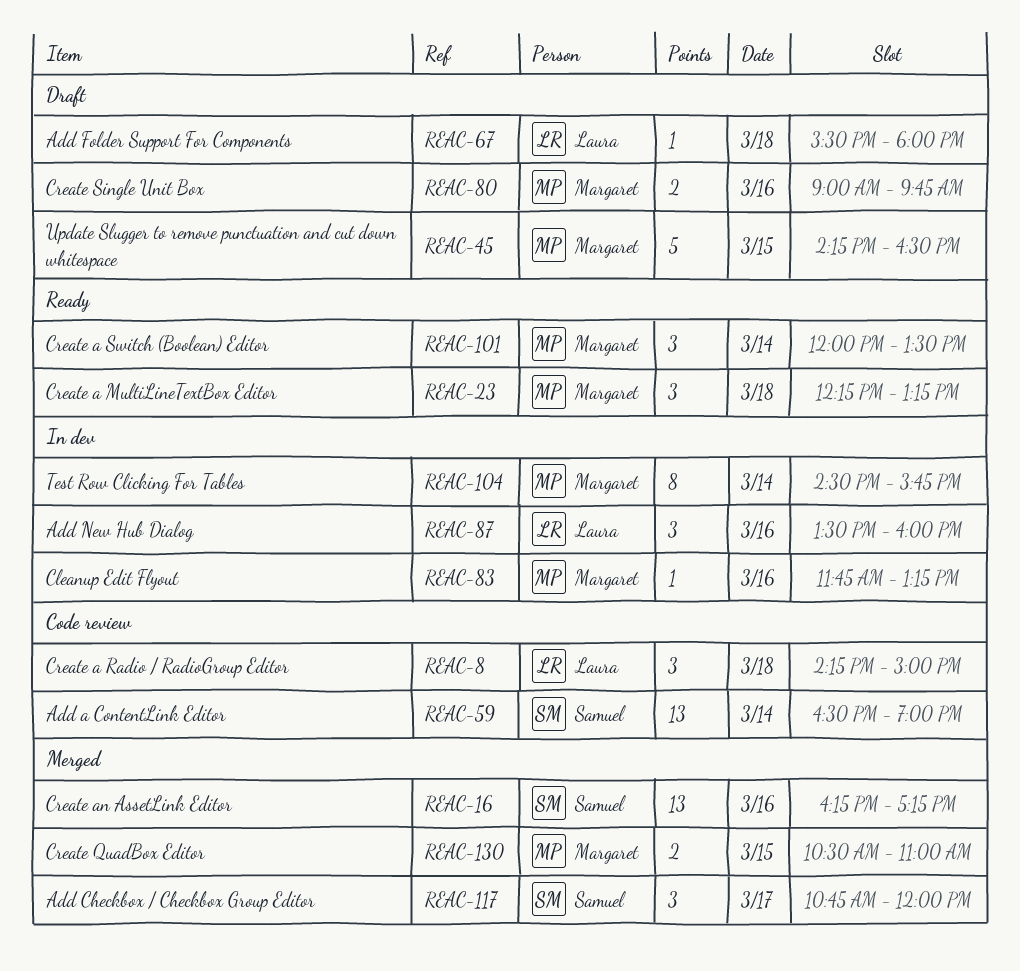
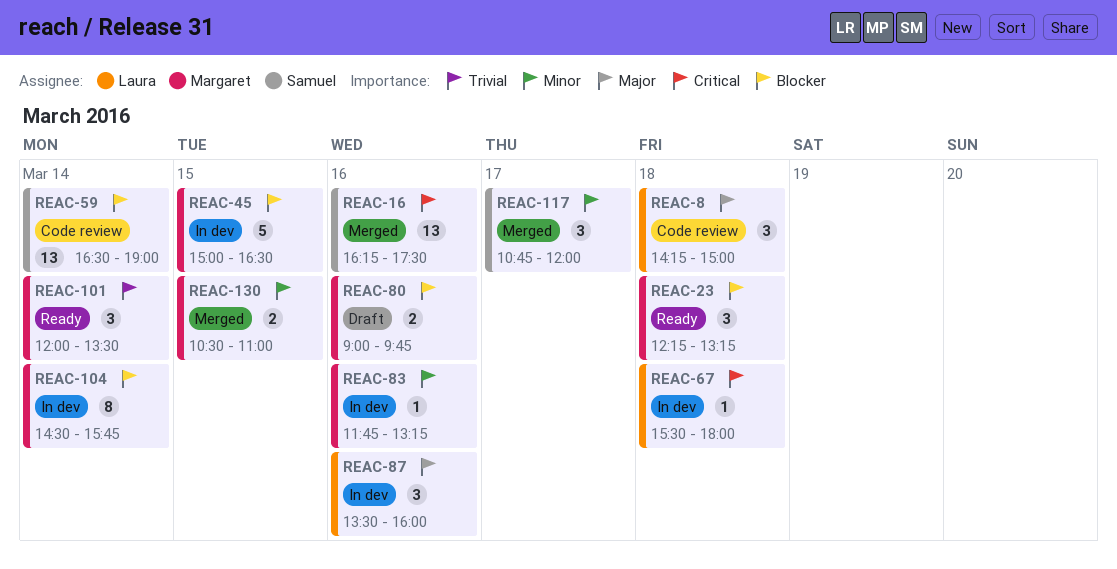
REAC-16, ends: 17:15 -> 17:30
REAC-45, status: Draft -> In dev
REAC-45, begins: 14:15 -> 15:00
REAC-67, status: Draft -> In dev

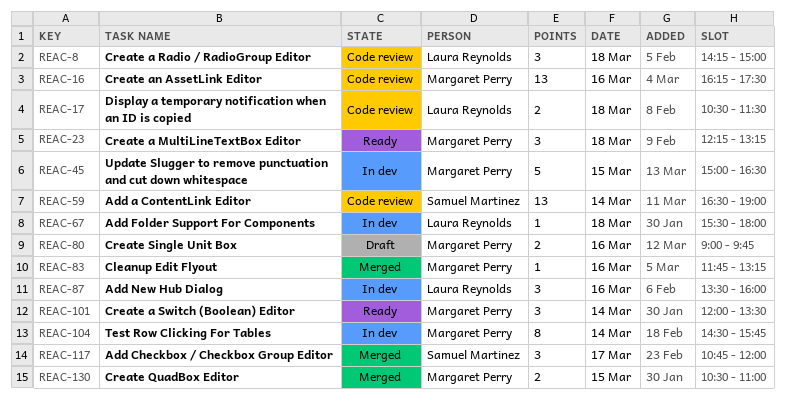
REAC-16, status: Merged -> Code review
REAC-16, owner: Samuel Martinez -> Margaret Perry
REAC-17: none -> present
REAC-83, status: In dev -> Merged

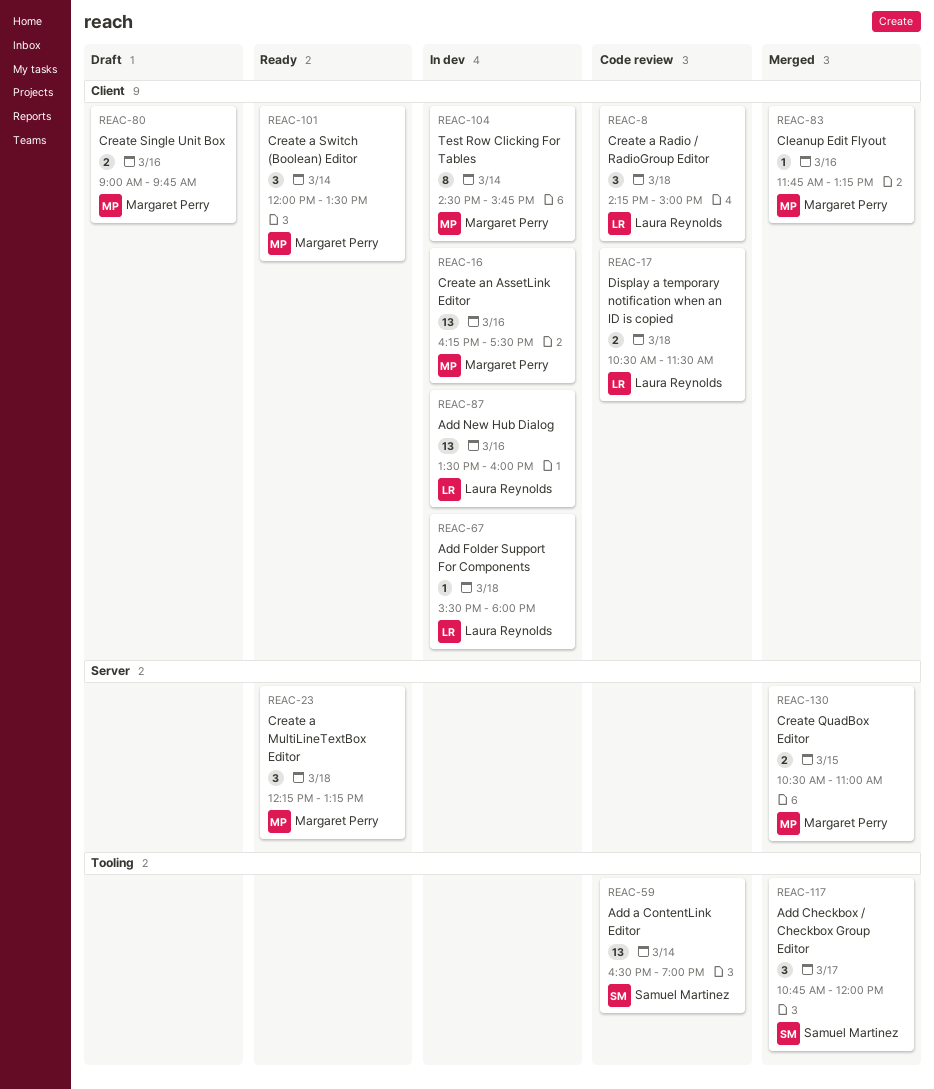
REAC-16, status: Code review -> In dev
REAC-45: present -> none
REAC-87, estimate: 3 -> 13

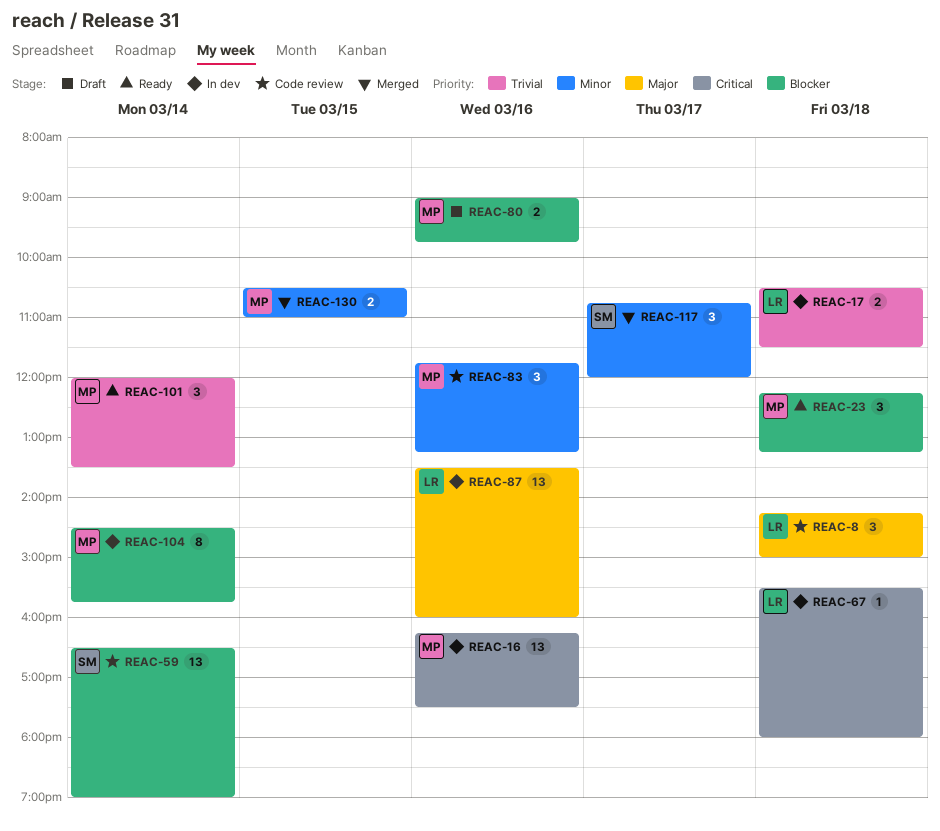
REAC-17, status: Code review -> In dev
REAC-83, status: Merged -> Code review
REAC-83, estimate: 1 -> 3

